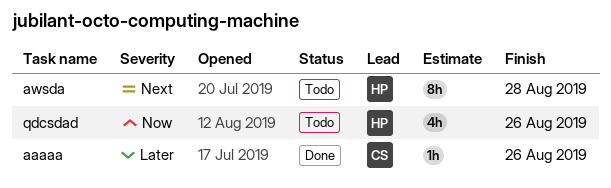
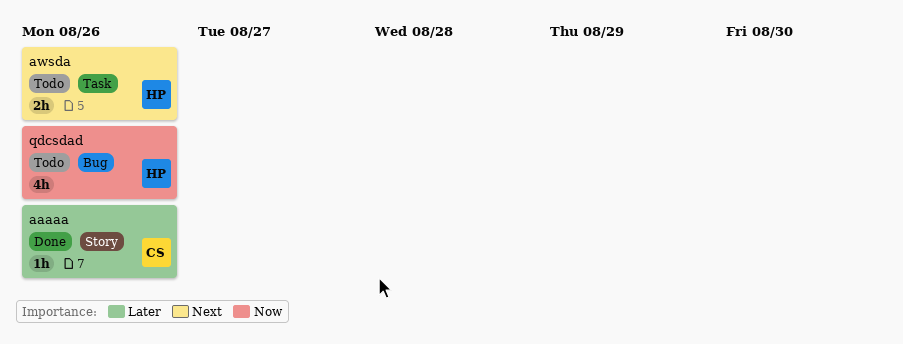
awsda, estimate: 8h -> 2h
awsda, due: Aug 28 -> Aug 26

